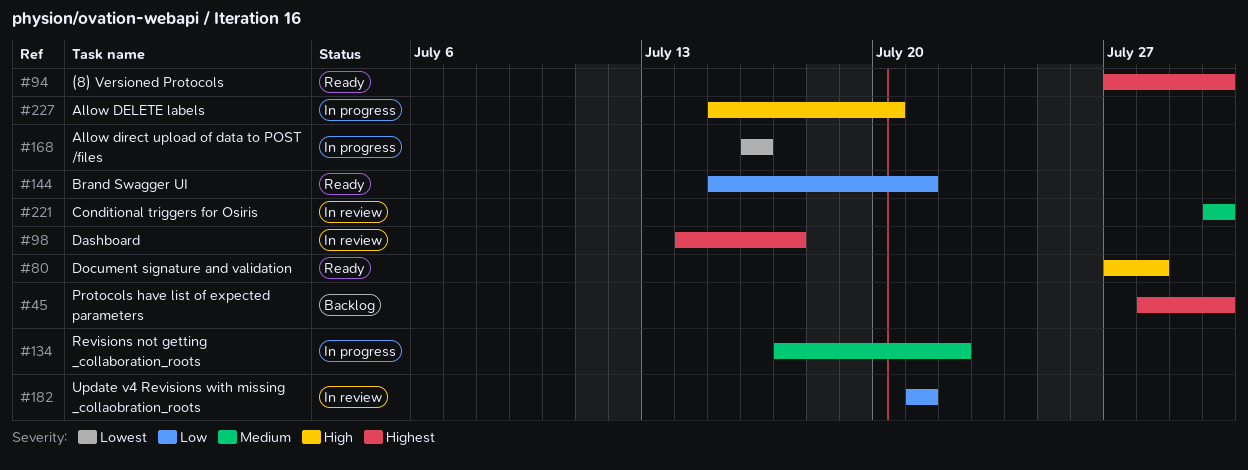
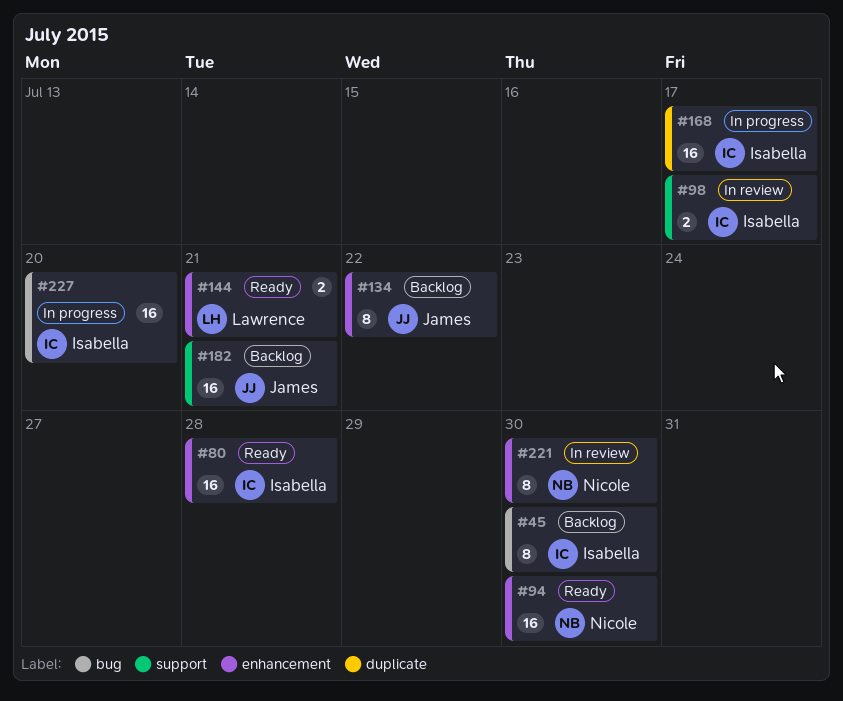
#134, status: In progress -> Backlog
#168, due: Jul 16 -> Jul 17
#182, status: In review -> Backlog

